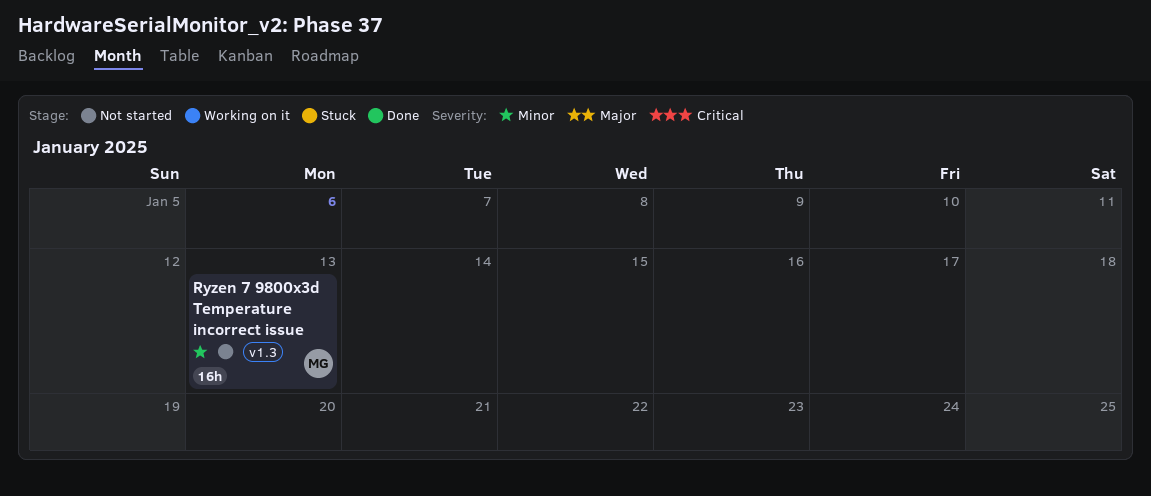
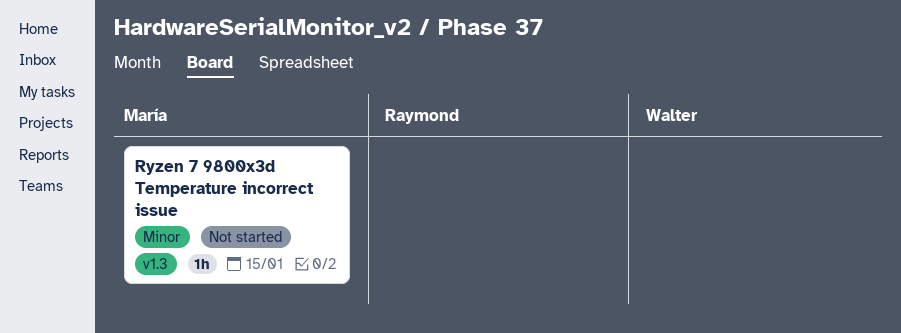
Ryzen 7 9800x3d Temperature incorrect issue, estimate: 16h -> 1h
Ryzen 7 9800x3d Temperature incorrect issue, due: Jan 13 -> Jan 15

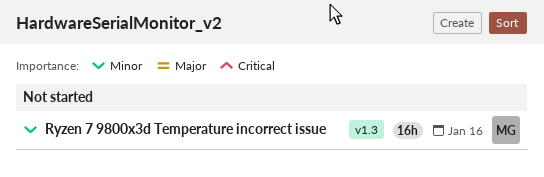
Ryzen 7 9800x3d Temperature incorrect issue, estimate: 1h -> 16h
Ryzen 7 9800x3d Temperature incorrect issue, due: Jan 15 -> Jan 16

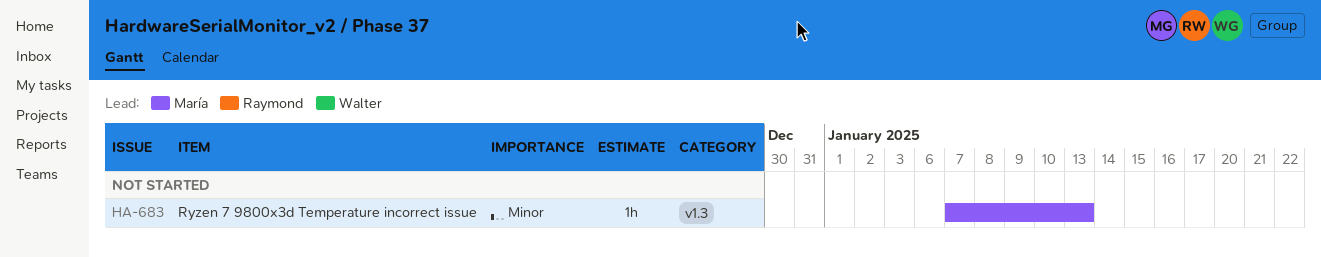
Ryzen 7 9800x3d Temperature incorrect issue, estimate: 16h -> 1h
Ryzen 7 9800x3d Temperature incorrect issue, due: Jan 16 -> Jan 13

